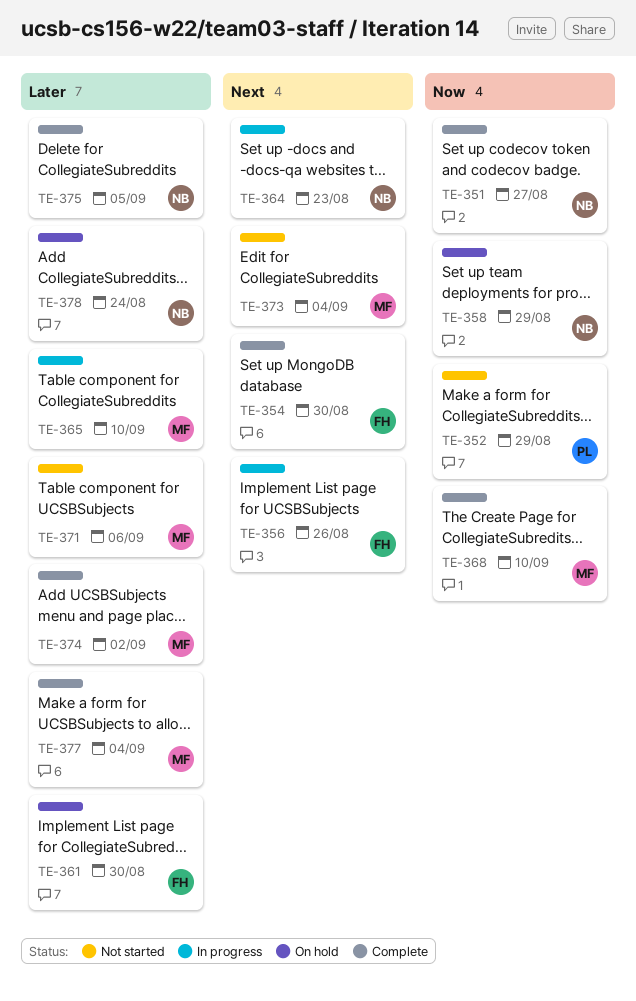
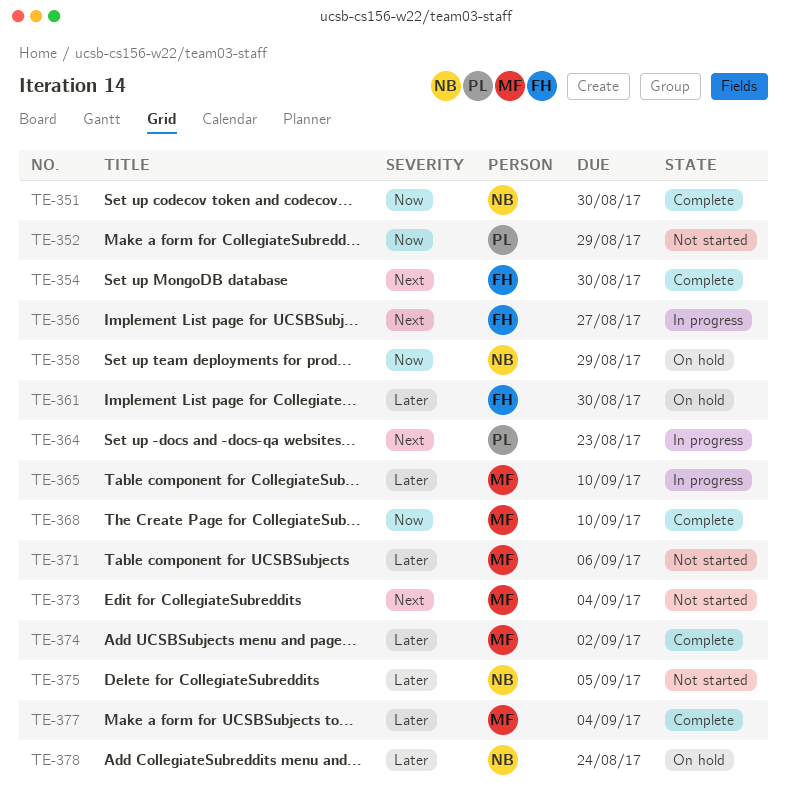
TE-351, due: Aug 27 -> Aug 30
TE-356, due: Aug 26 -> Aug 27
TE-364, owner: NB -> PL
TE-375, status: Complete -> Not started

